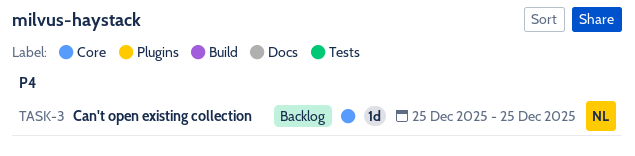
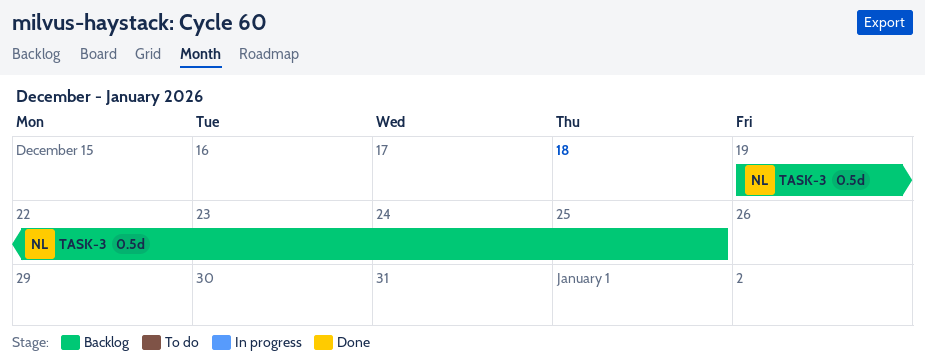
TASK-3, estimate: 1d -> 0.5d
TASK-3, start: Dec 25 -> Dec 19

